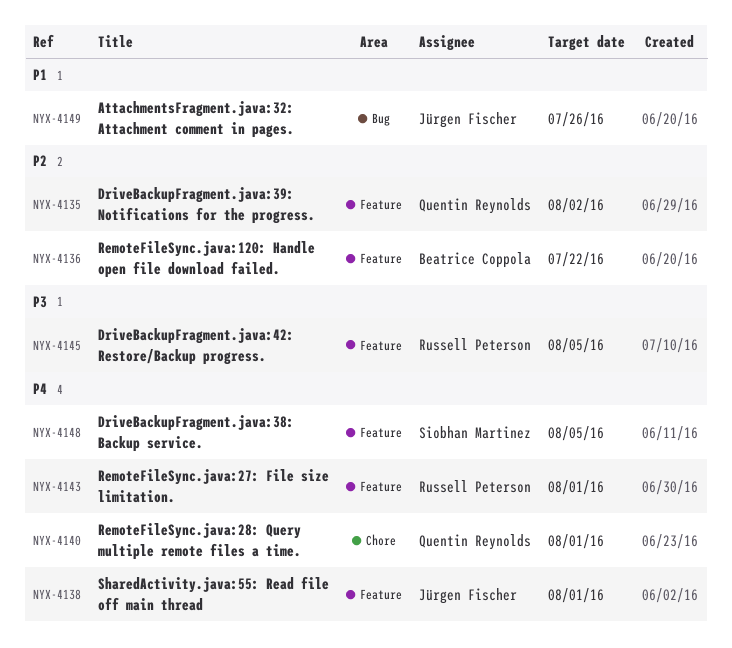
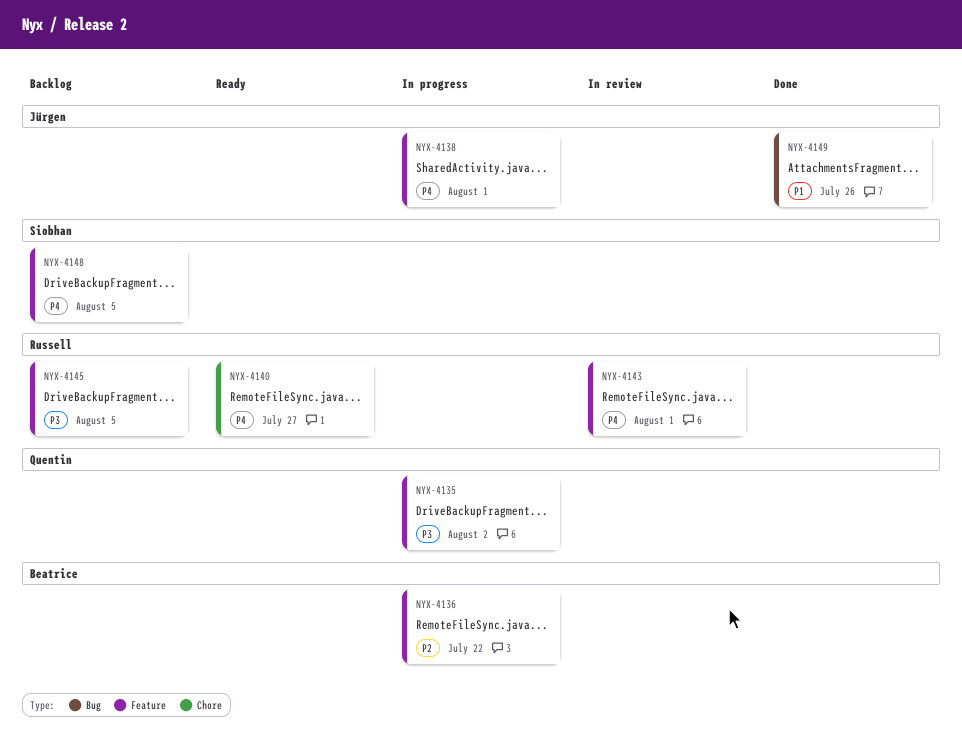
NYX-4135, priority: P2 -> P3
NYX-4140, owner: Quentin Reynolds -> Russell Peterson
NYX-4140, due: Aug 1 -> Jul 27

